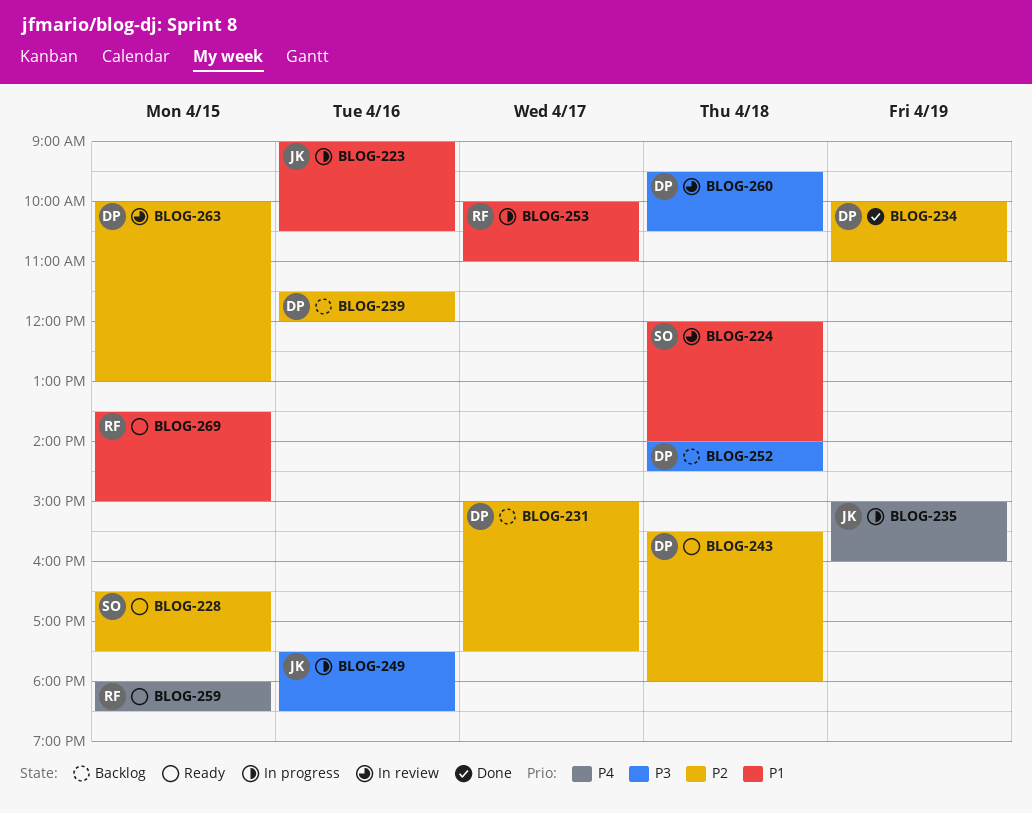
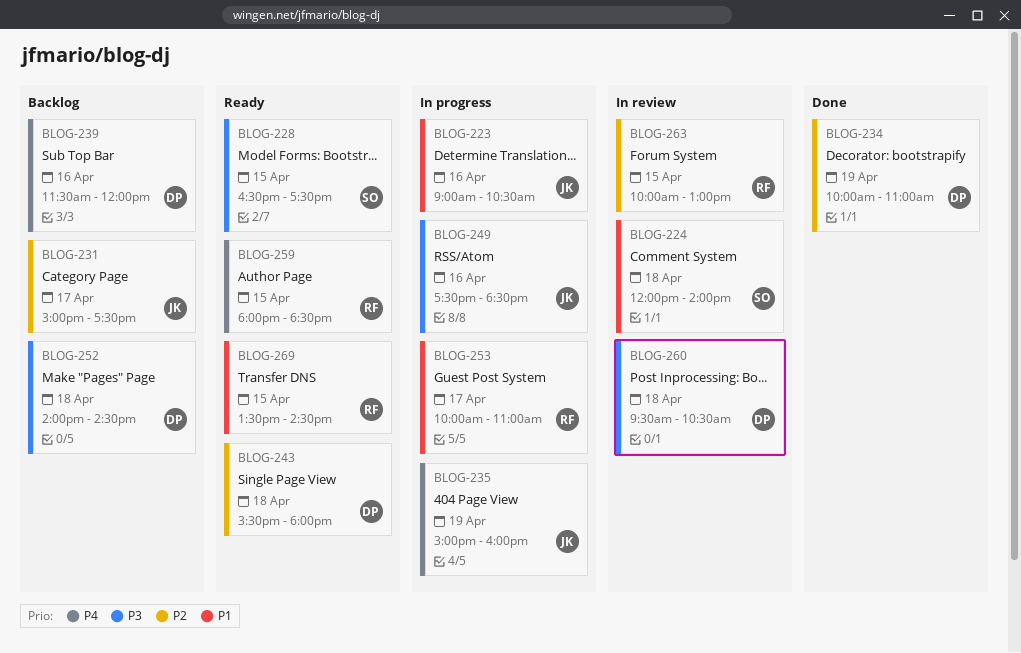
BLOG-228, priority: P2 -> P3
BLOG-231, owner: DP -> JK
BLOG-239, priority: P2 -> P4
BLOG-263, owner: DP -> RF
BLOG-269, ends: 15:00 -> 14:30

